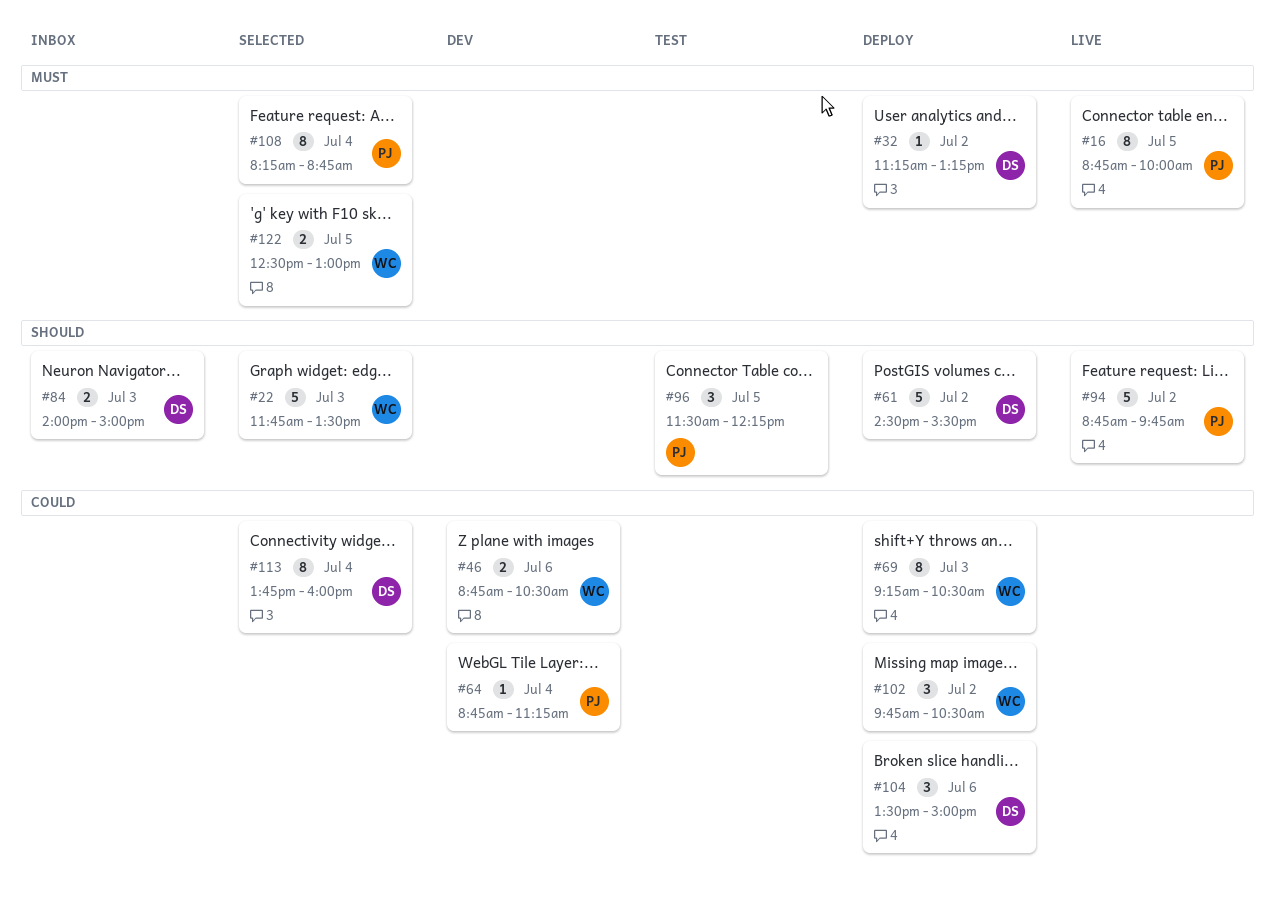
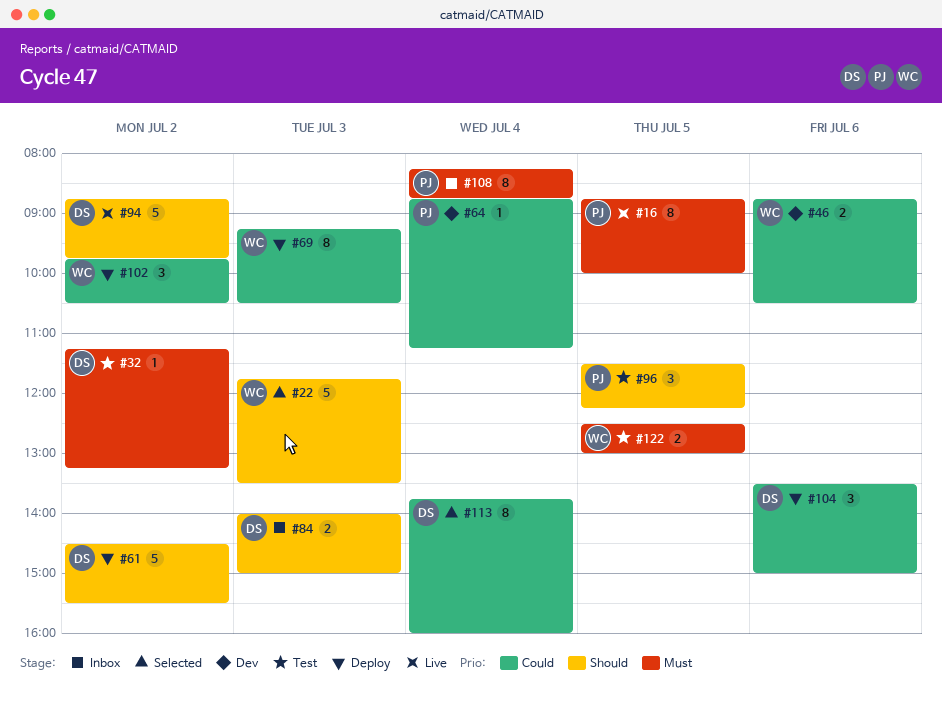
#32, status: Deploy -> Test
#94, owner: PJ -> DS
#108, status: Selected -> Inbox
#122, status: Selected -> Test

